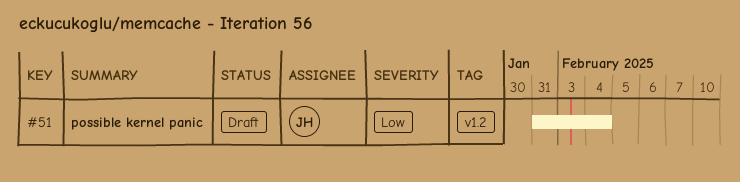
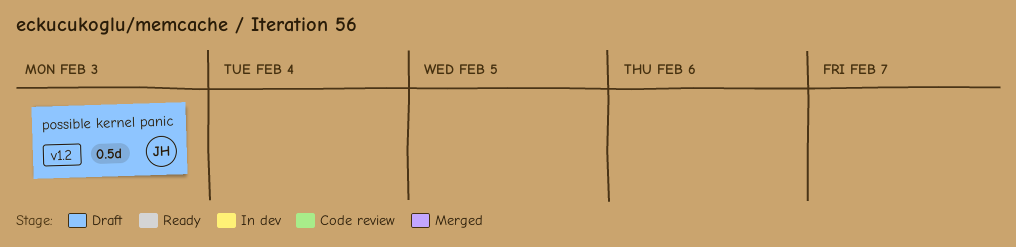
possible kernel panic, due: Feb 4 -> Feb 3

